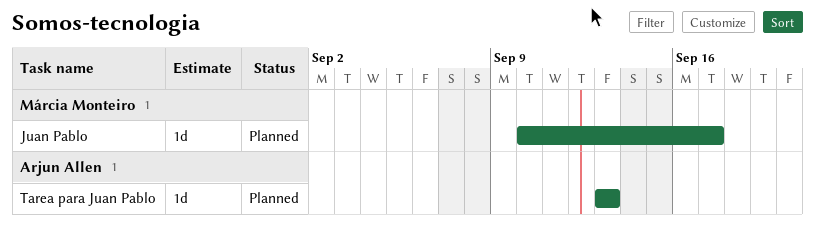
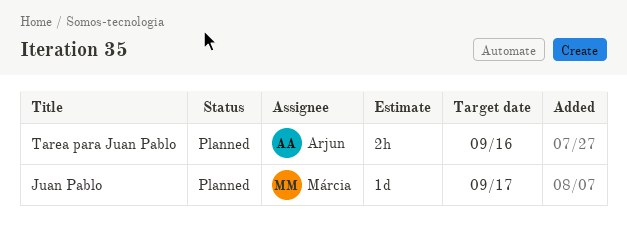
Tarea para Juan Pablo, estimate: 1d -> 2h
Tarea para Juan Pablo, due: Sep 13 -> Sep 16

